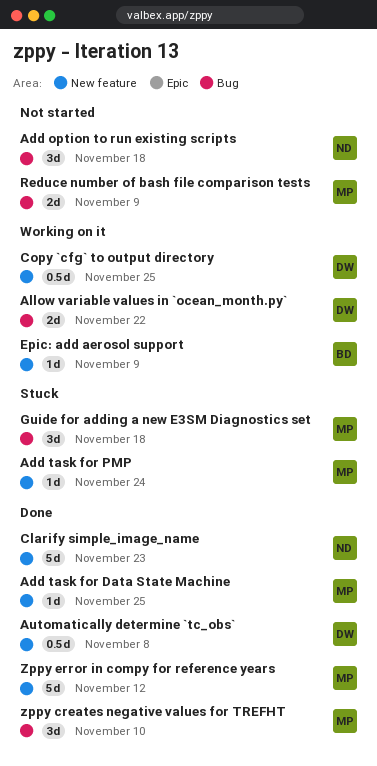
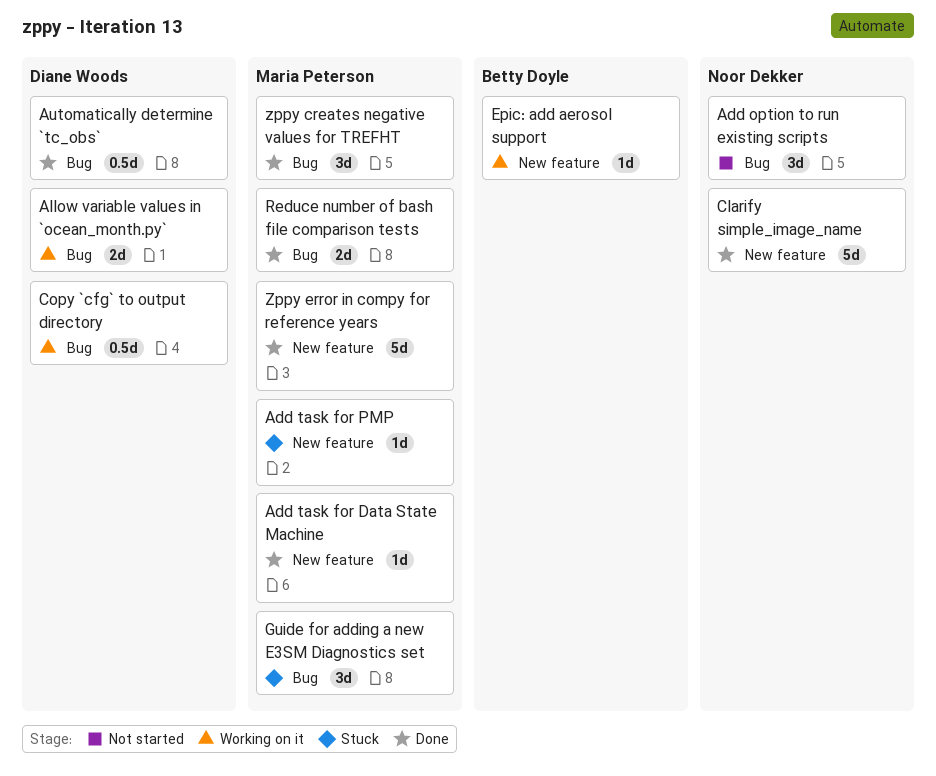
Automatically determine `tc_obs`, label: New feature -> Bug
Copy `cfg` to output directory, label: New feature -> Bug
Reduce number of bash file comparison tests, status: Not started -> Done

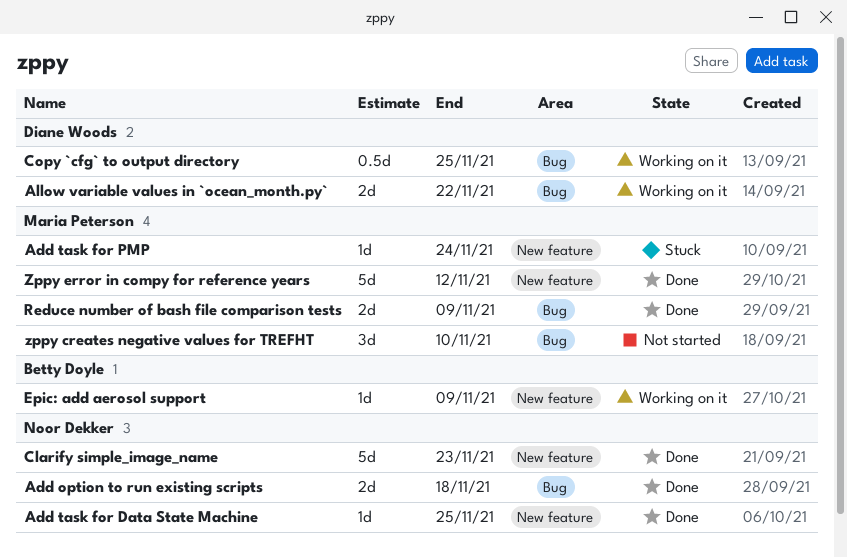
Add option to run existing scripts, status: Not started -> Done
Add option to run existing scripts, estimate: 3d -> 2d
Add task for Data State Machine, owner: Maria Peterson -> Noor Dekker
Automatically determine `tc_obs`: present -> none
Guide for adding a new E3SM Diagnostics set: present -> none
zppy creates negative values for TREFHT, status: Done -> Not started

